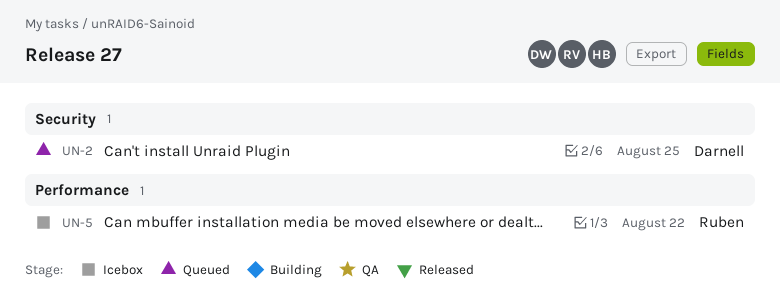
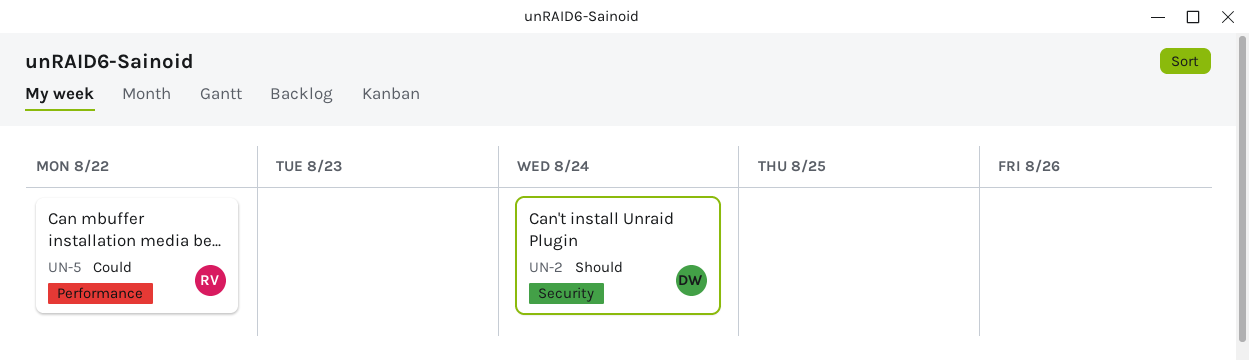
UN-2, due: Aug 25 -> Aug 24

